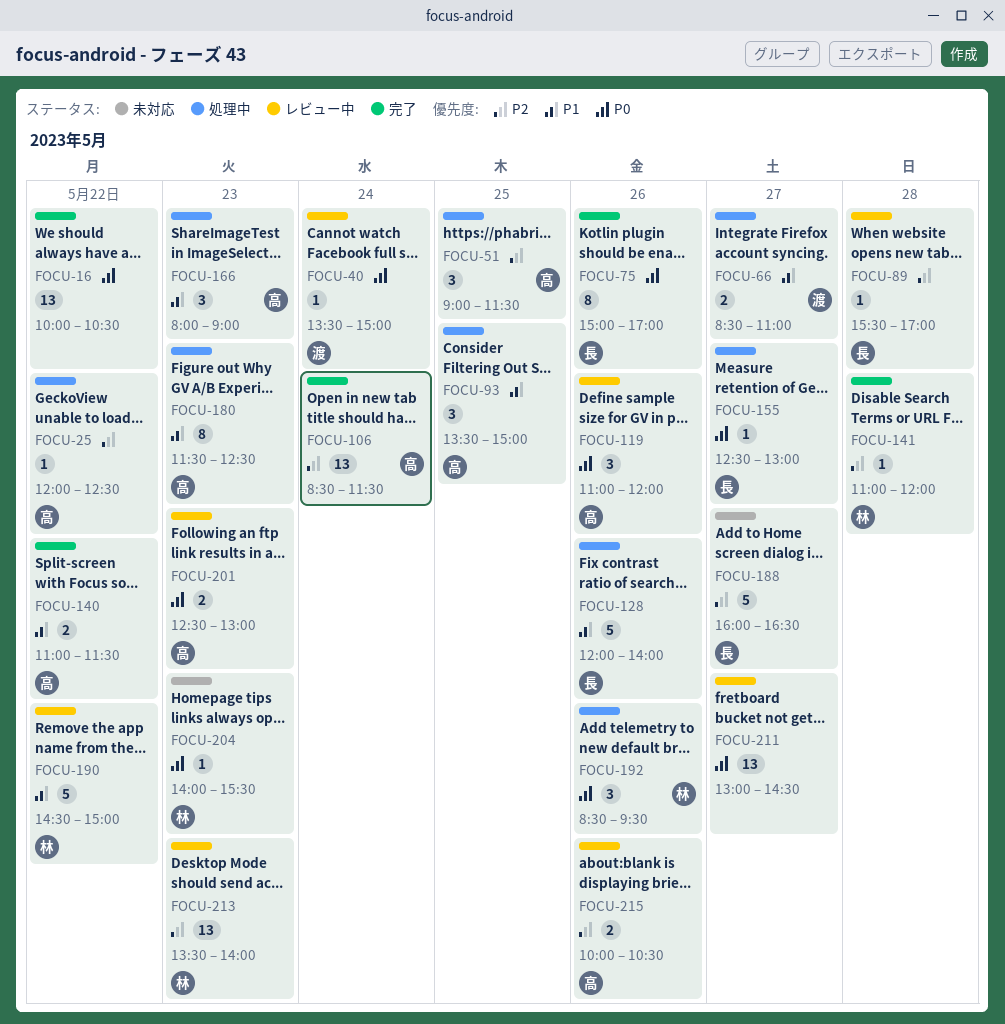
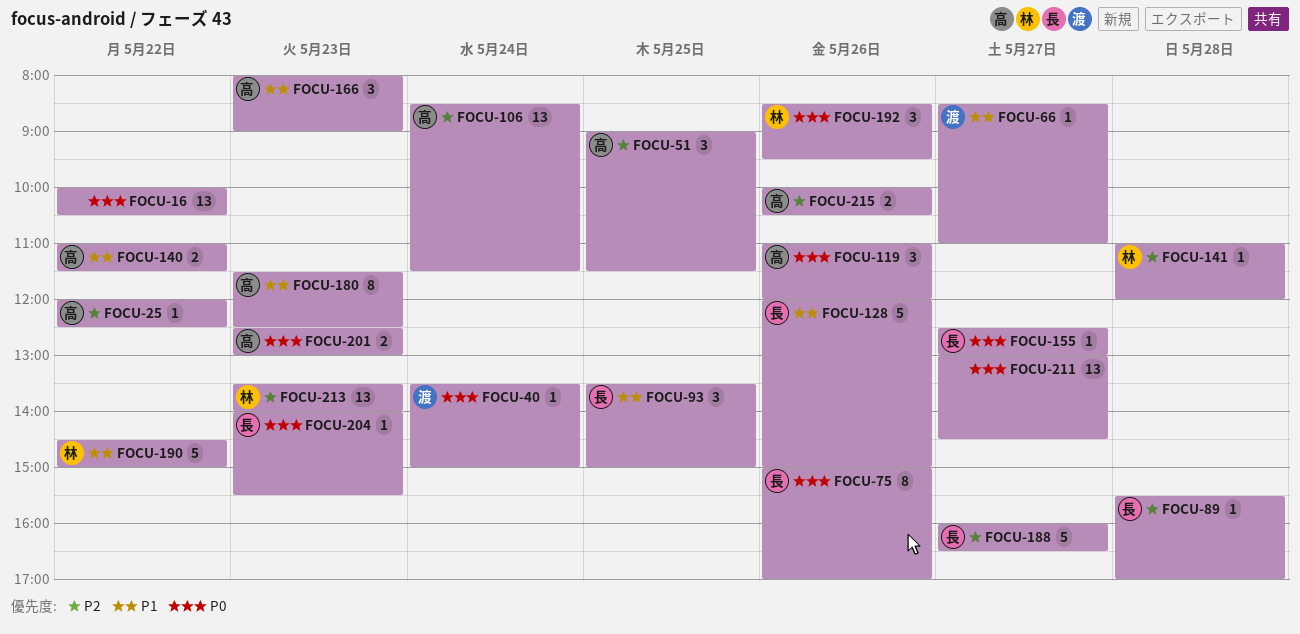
FOCU-66, estimate: 2 -> 1
FOCU-93, owner: 高 -> 長
FOCU-128, ends: 14:00 -> 15:00
FOCU-204, owner: 林 -> 長

